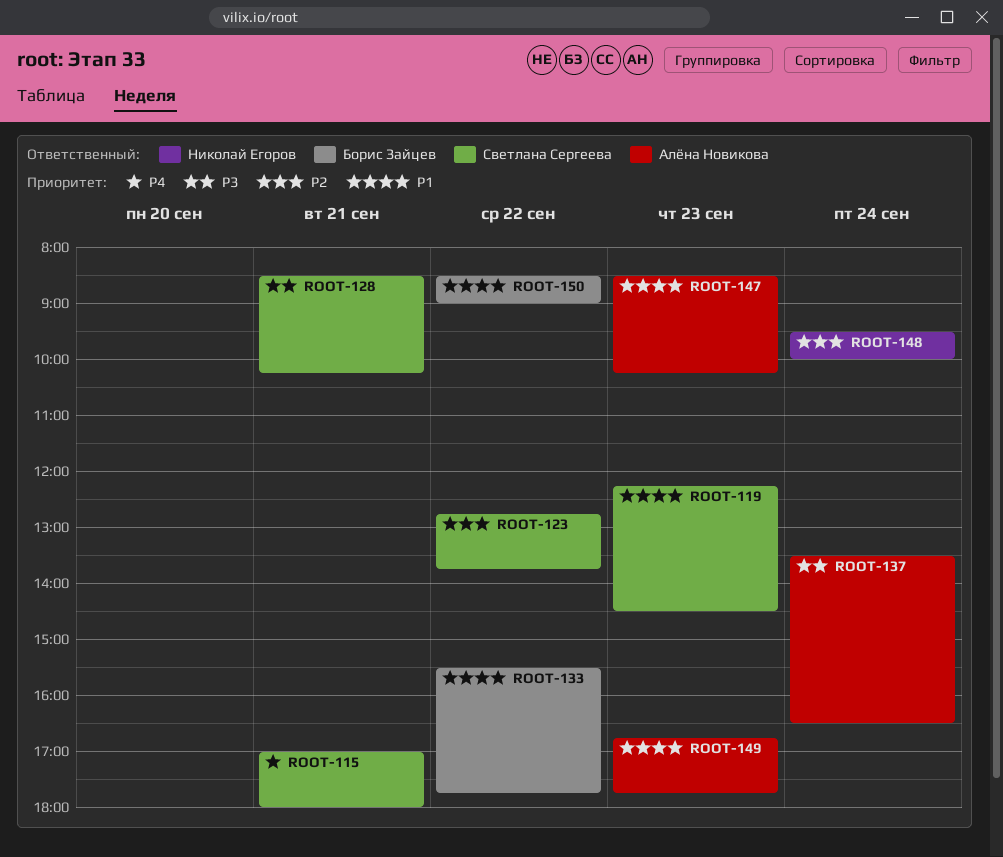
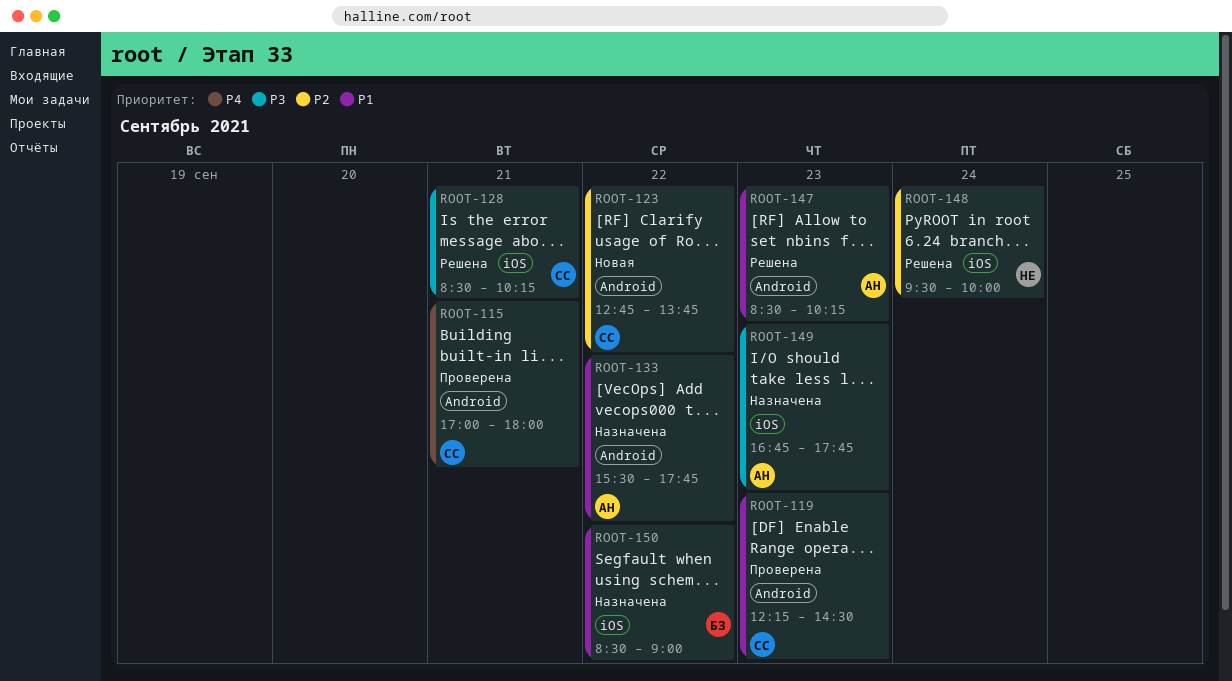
ROOT-133, owner: Борис Зайцев -> Алёна Новикова
ROOT-137: present -> none
ROOT-149, priority: P1 -> P3

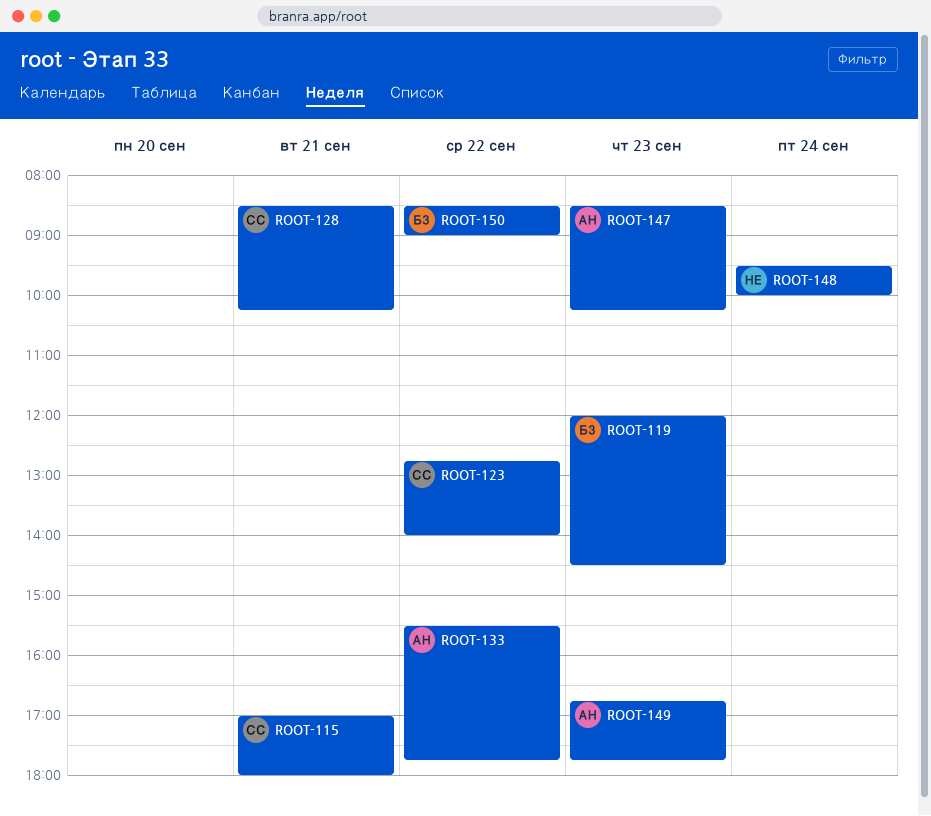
ROOT-119, owner: СС -> БЗ
ROOT-119, begins: 12:15 -> 12:00
ROOT-123, ends: 13:45 -> 14:00

